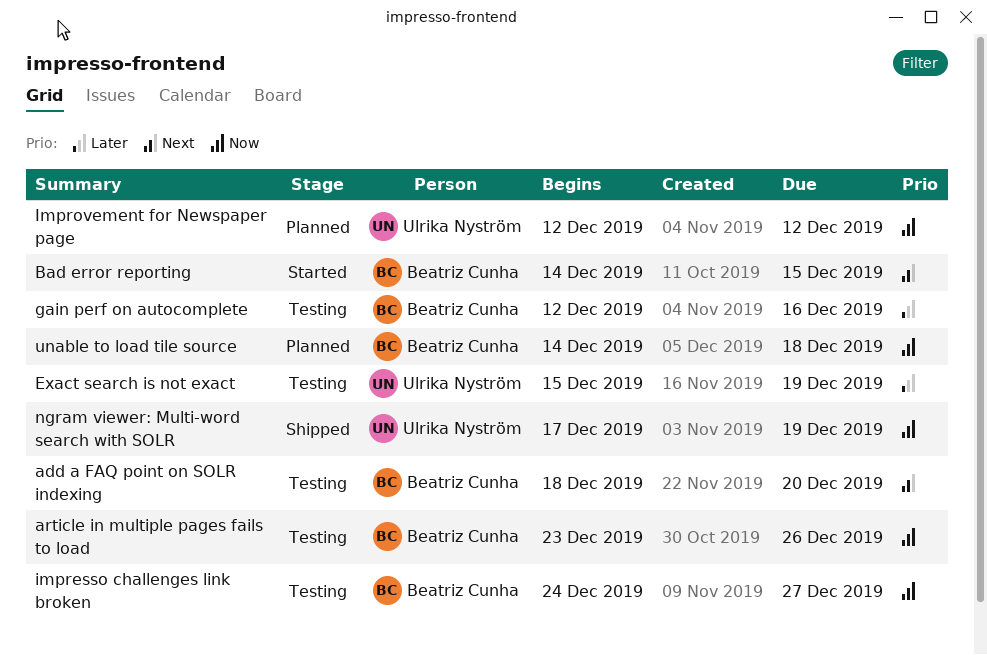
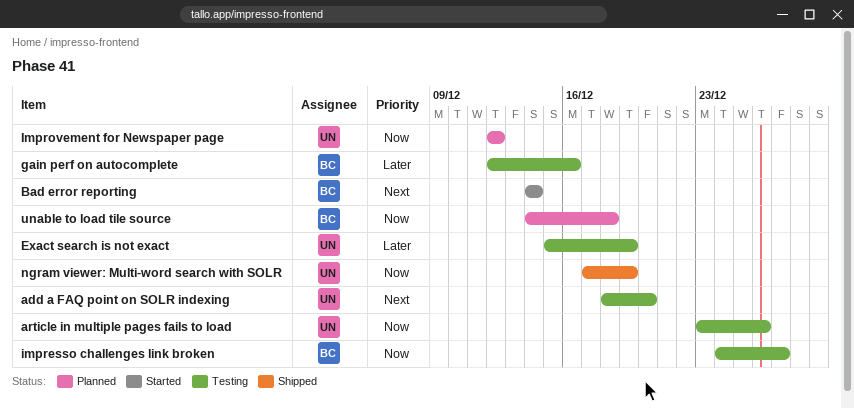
add a FAQ point on SOLR indexing, owner: Beatriz Cunha -> Ulrika Nyström
article in multiple pages fails to load, owner: Beatriz Cunha -> Ulrika Nyström
Bad error reporting, due: Dec 15 -> Dec 14

